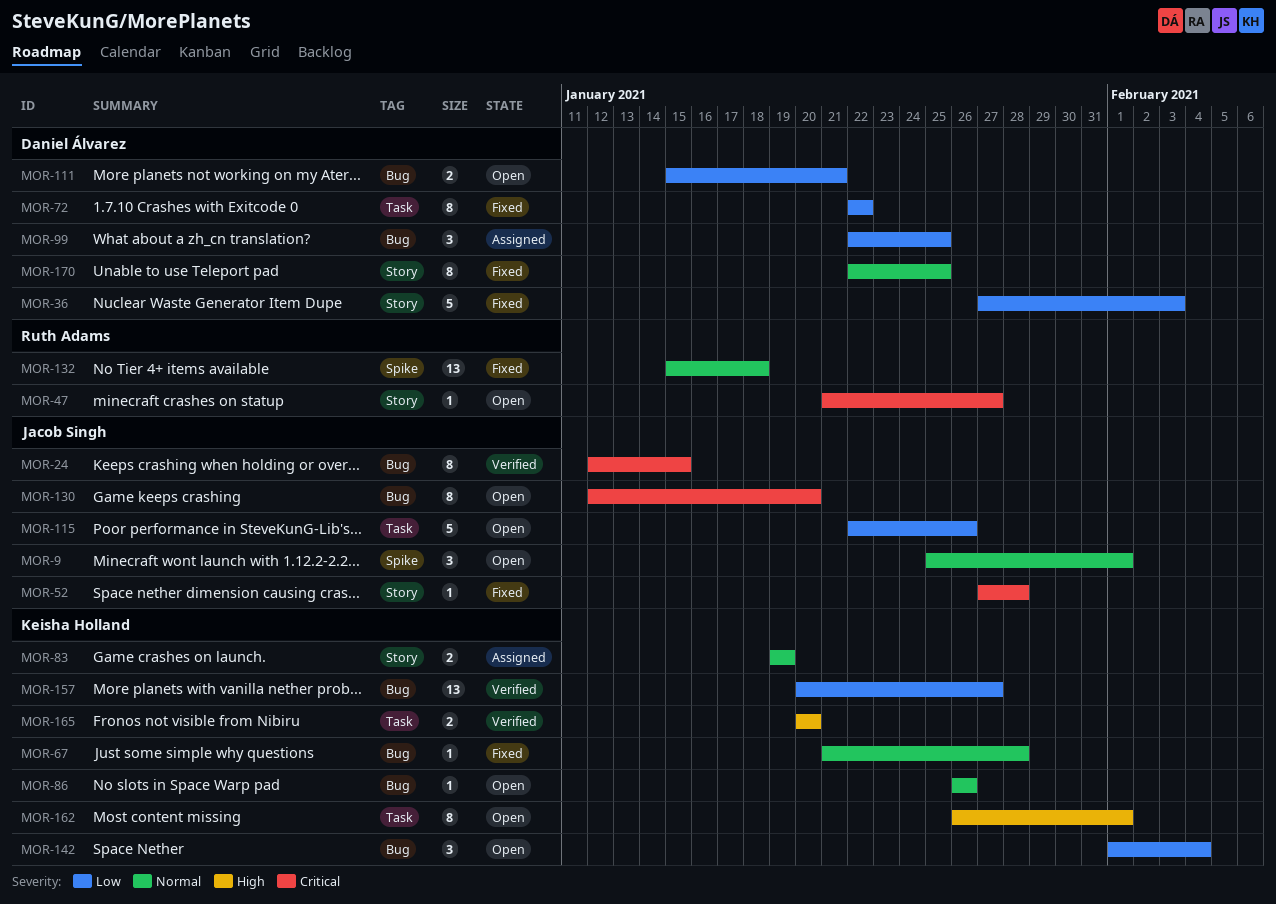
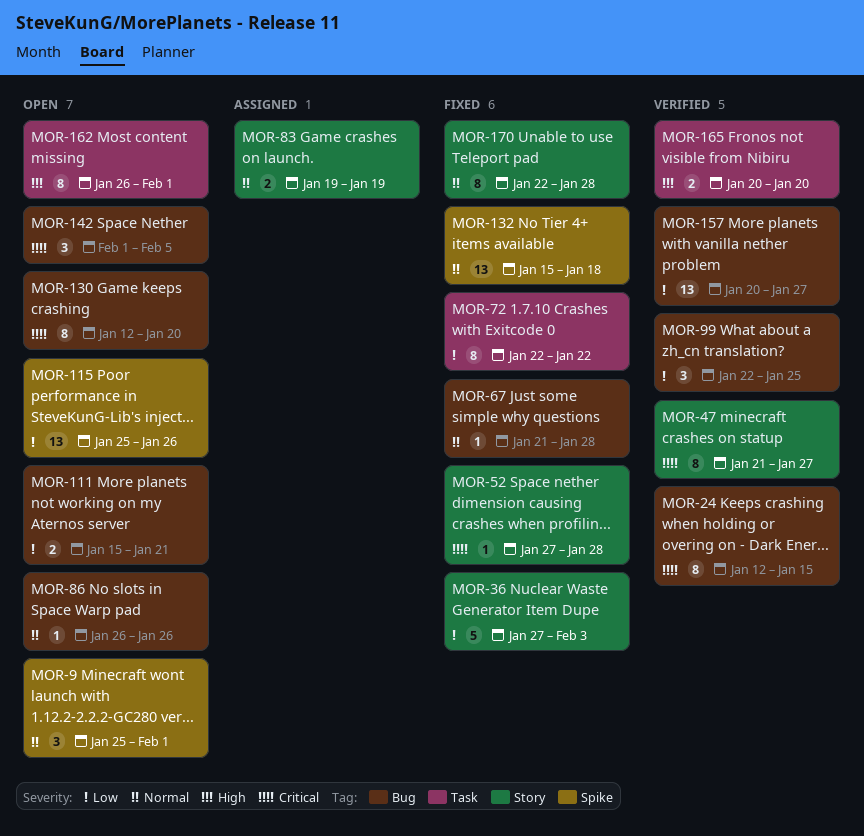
MOR-47, status: Open -> Verified
MOR-47, estimate: 1 -> 8
MOR-99, status: Assigned -> Verified
MOR-115, label: Task -> Spike
MOR-115, estimate: 5 -> 13
MOR-115, start: Jan 22 -> Jan 25
MOR-142, priority: Low -> Critical
MOR-142, due: Feb 4 -> Feb 5
MOR-170, due: Jan 25 -> Jan 28

